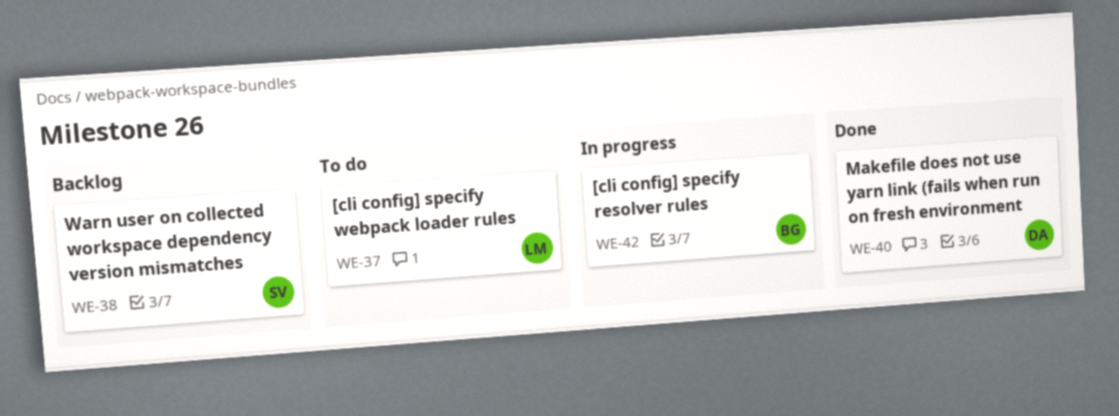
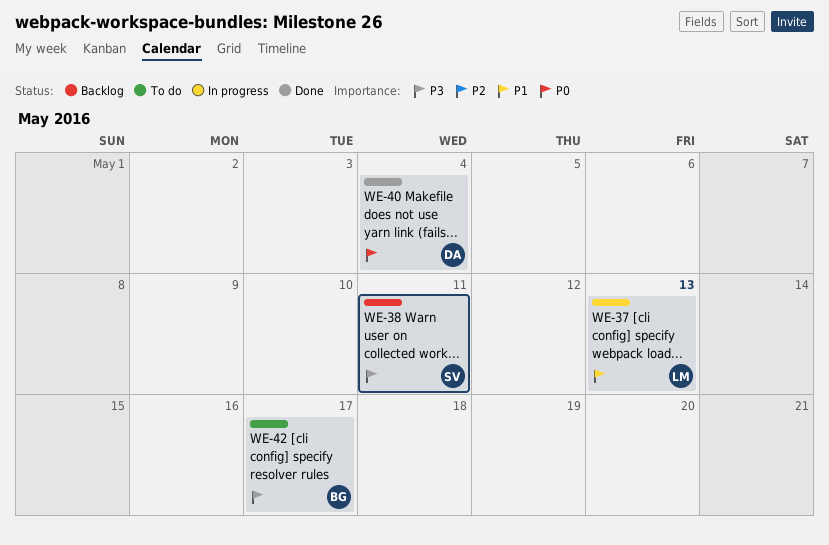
WE-37, status: To do -> In progress
WE-42, status: In progress -> To do

